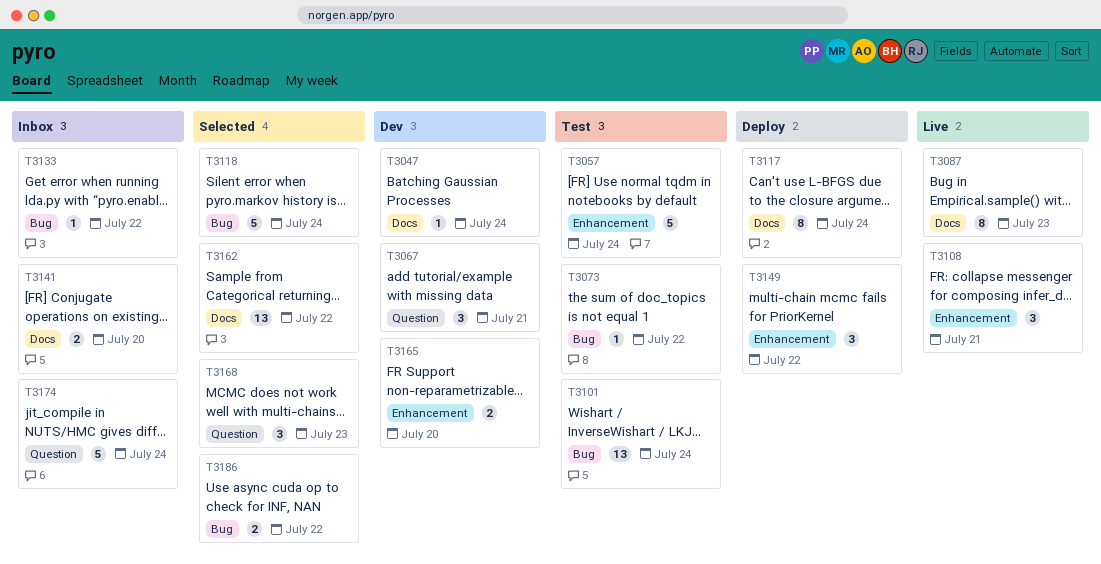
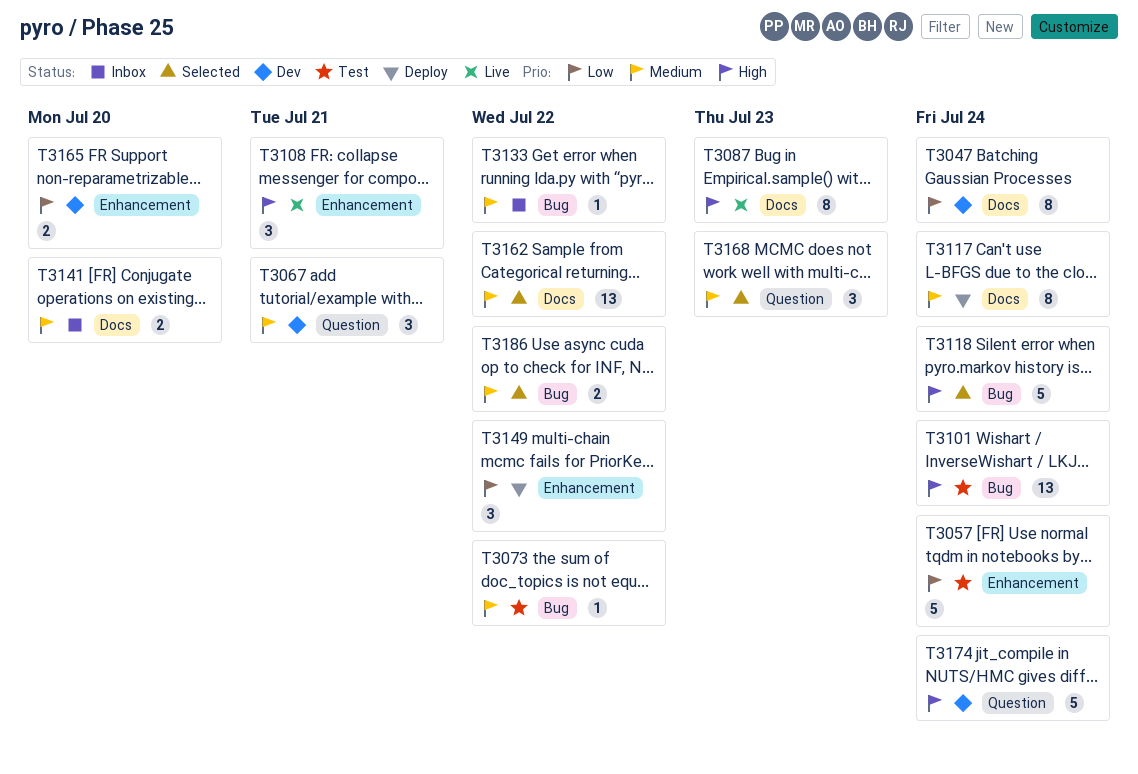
T3047, estimate: 1 -> 8
T3174, status: Inbox -> Dev

